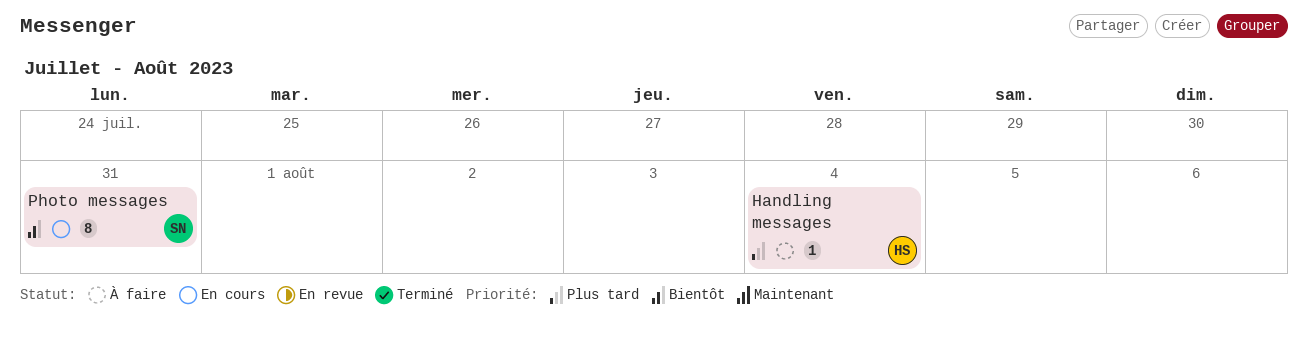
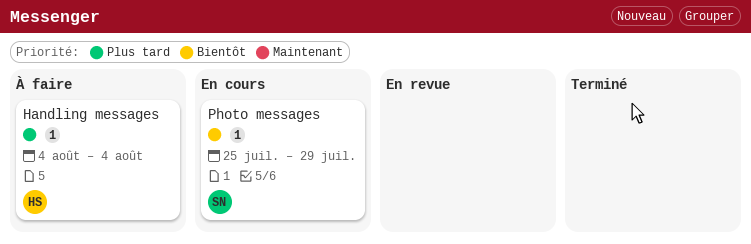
Photo messages, estimate: 8 -> 1
Photo messages, due: Jul 31 -> Jul 29

